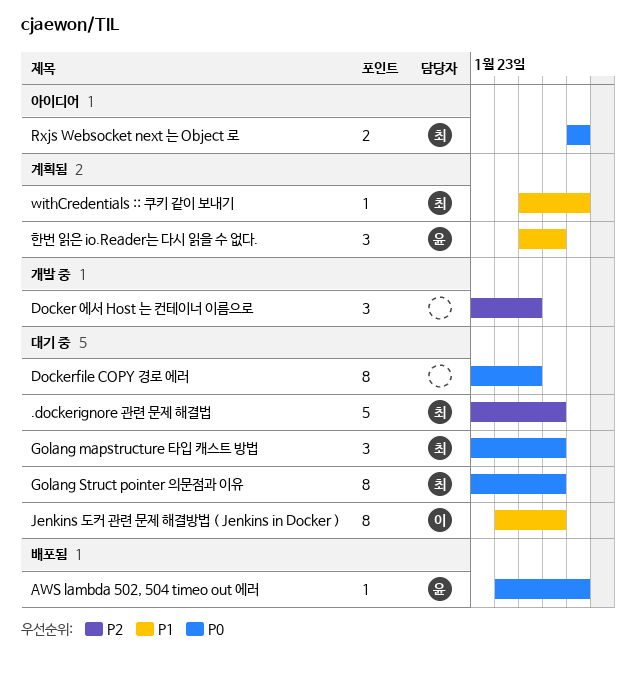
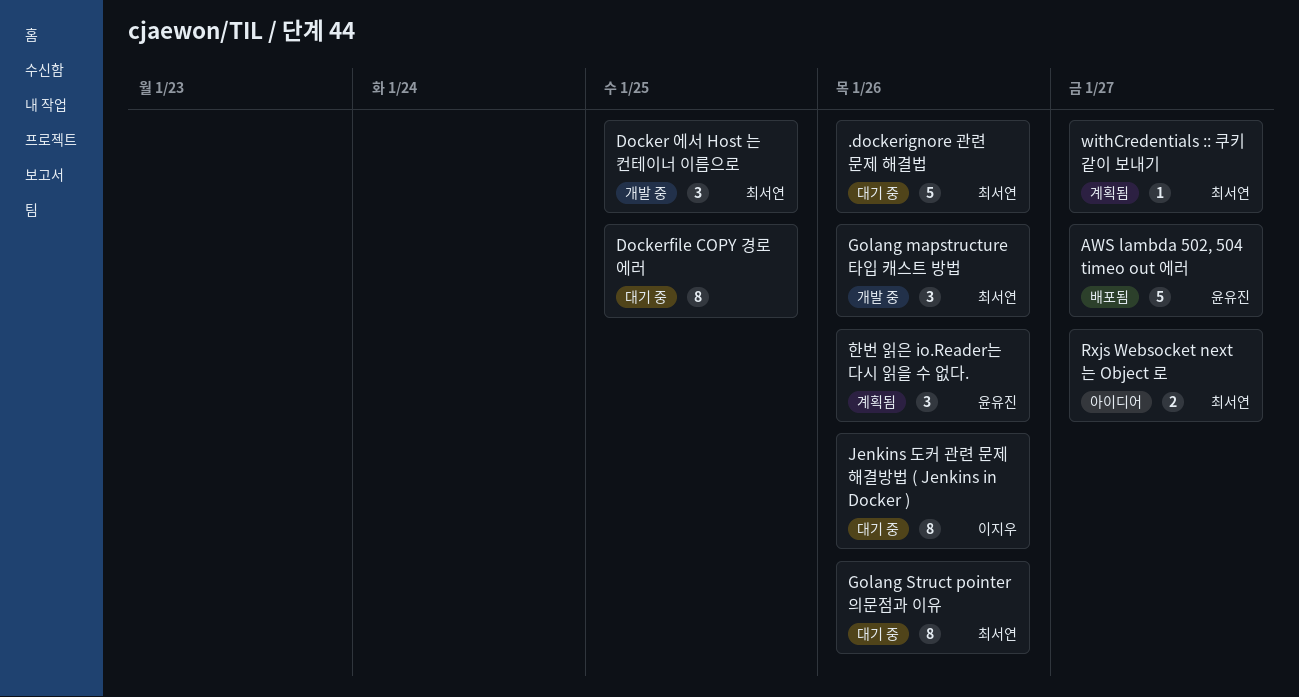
AWS lambda 502, 504 timeo out 에러, estimate: 1 -> 5
Docker 에서 Host 는 컨테이너 이름으로, owner: none -> 최서연
Golang mapstructure 타입 캐스트 방법, status: 대기 중 -> 개발 중

